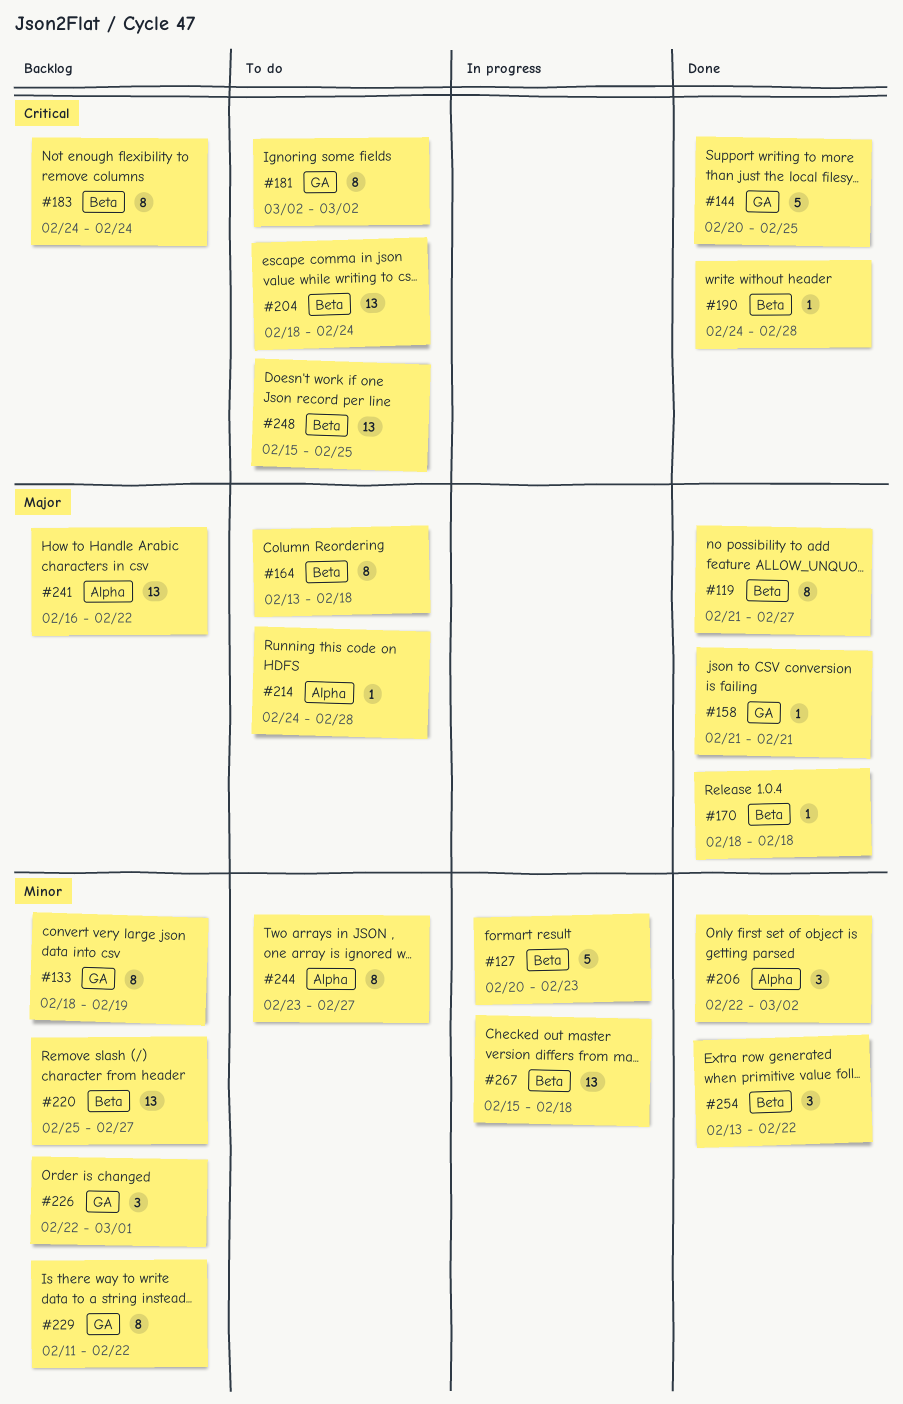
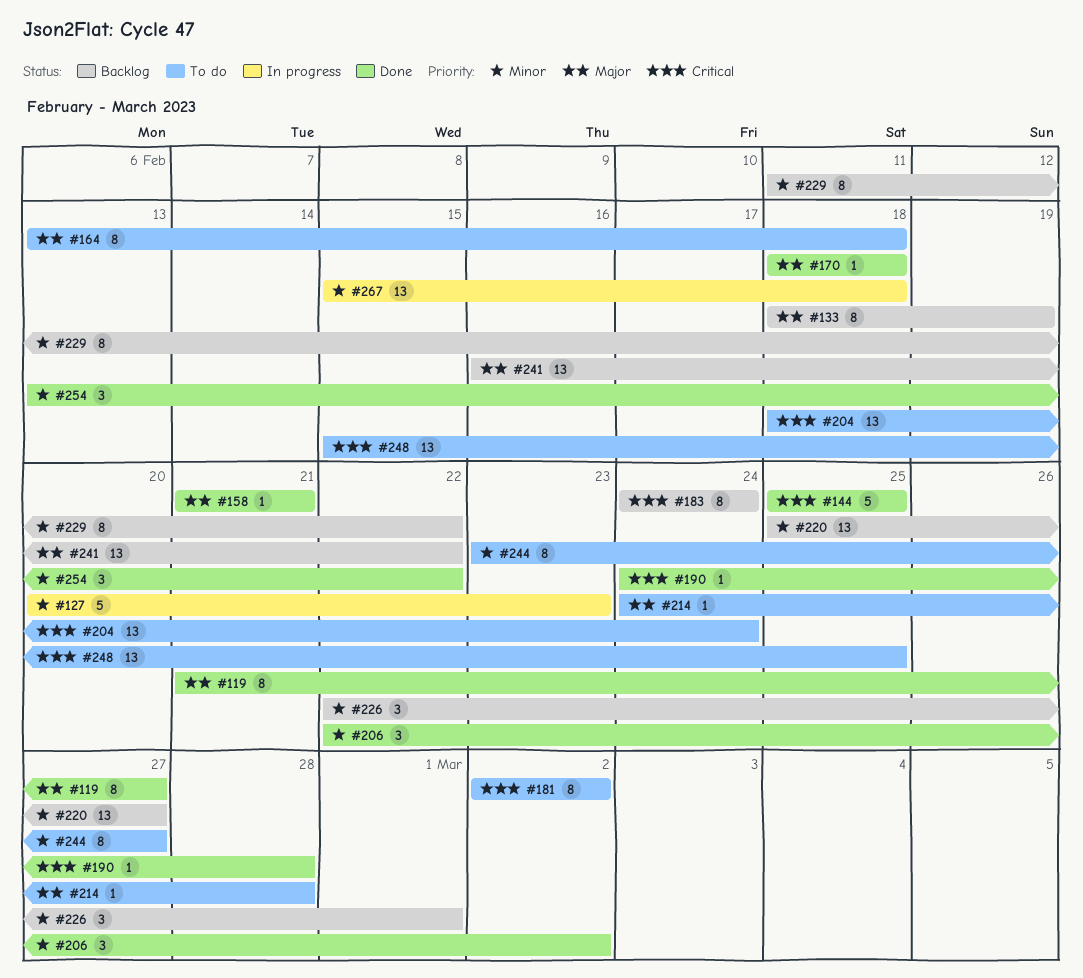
#133, priority: Minor -> Major
#144, start: Feb 20 -> Feb 25

